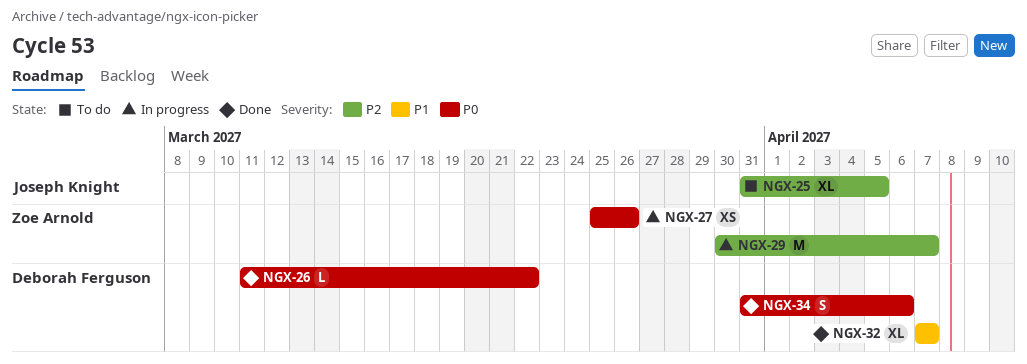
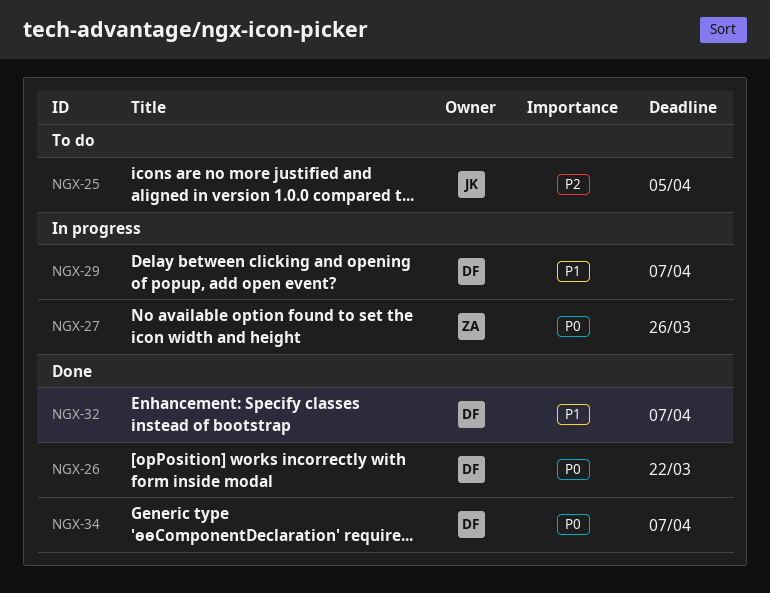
NGX-29, owner: Zoe Arnold -> Deborah Ferguson
NGX-29, priority: P2 -> P1
NGX-34, due: Apr 6 -> Apr 7

